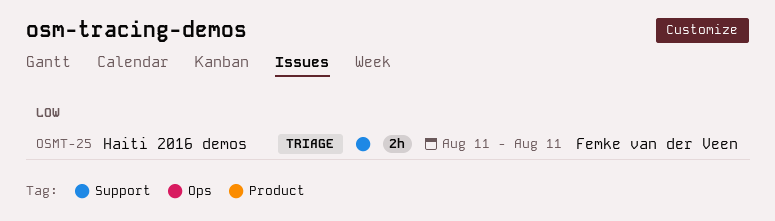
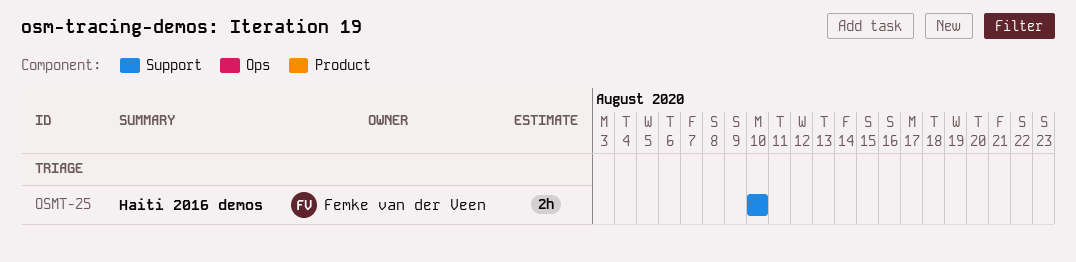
OSMT-25, start: Aug 11 -> Aug 10
OSMT-25, due: Aug 11 -> Aug 10

